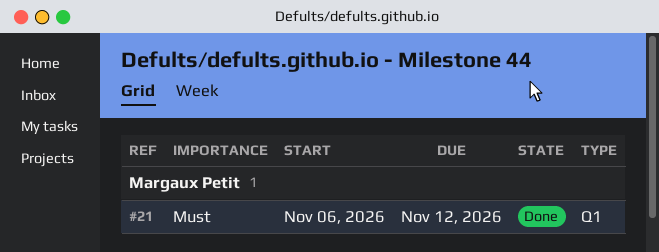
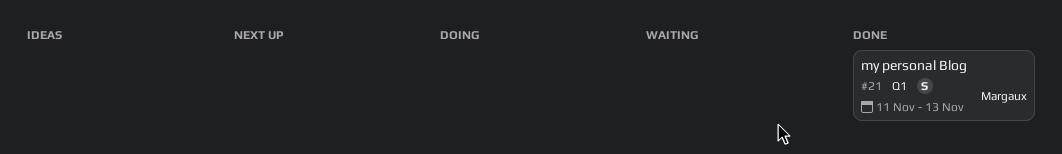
#21, start: Nov 6 -> Nov 11
#21, due: Nov 12 -> Nov 13

